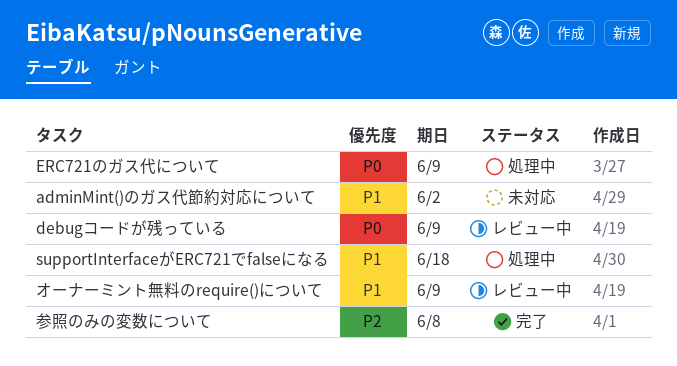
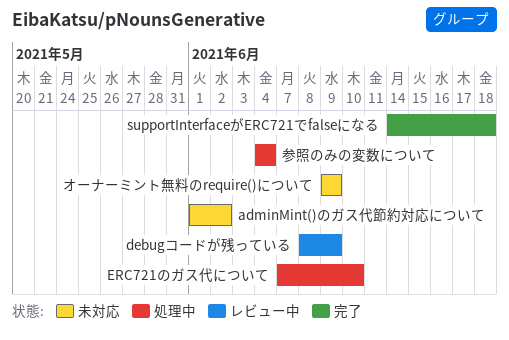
ERC721のガス代について, due: Jun 9 -> Jun 10
supportInterfaceがERC721でfalseになる, status: 処理中 -> 完了
オーナーミント無料のrequire()について, status: レビュー中 -> 未対応
参照のみの変数について, status: 完了 -> 処理中
参照のみの変数について, due: Jun 8 -> Jun 4

